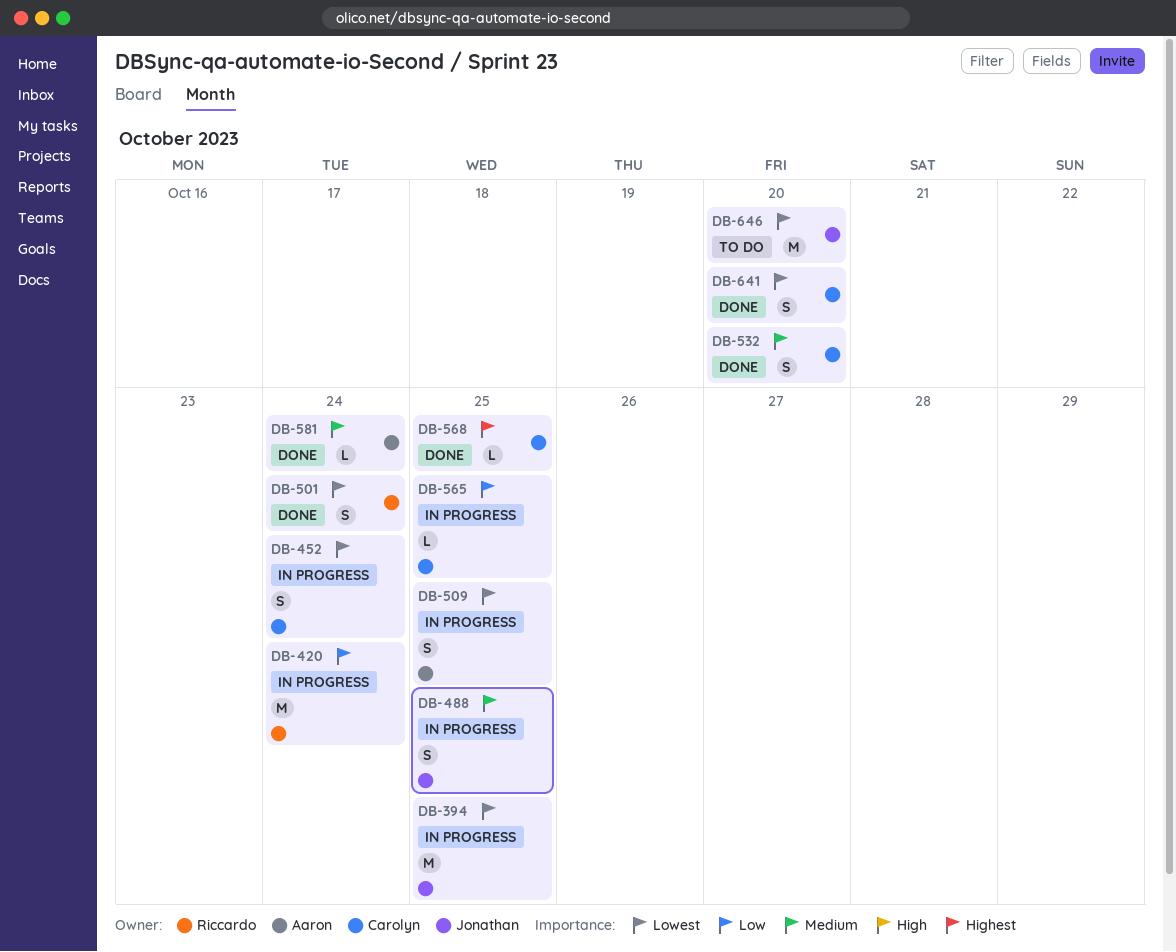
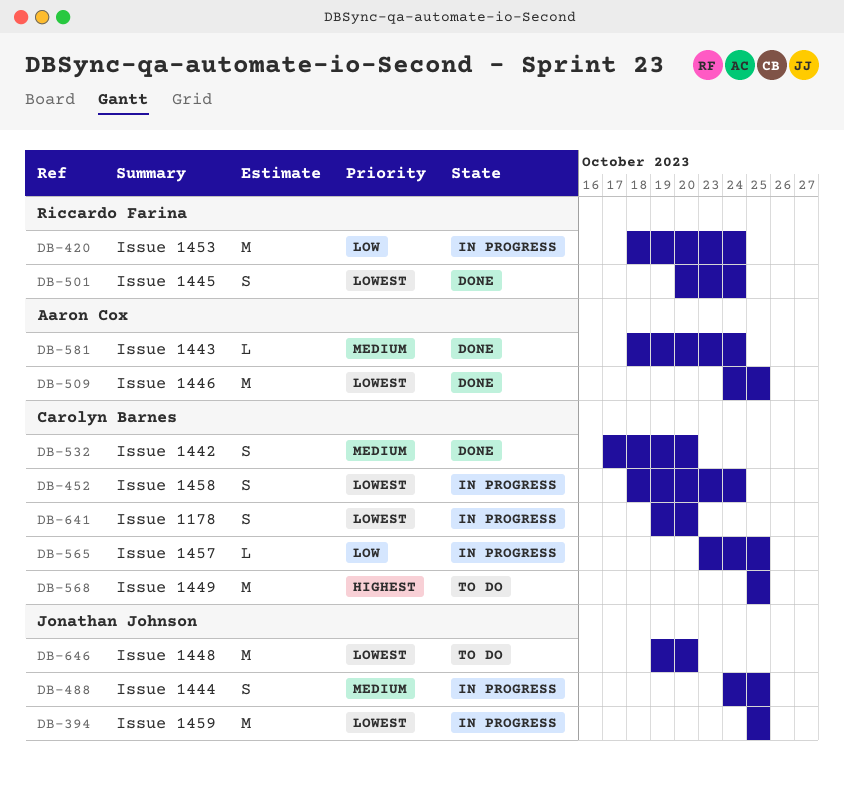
DB-509, status: In progress -> Done
DB-509, estimate: S -> M
DB-568, status: Done -> To do
DB-568, estimate: L -> M
DB-641, status: Done -> In progress

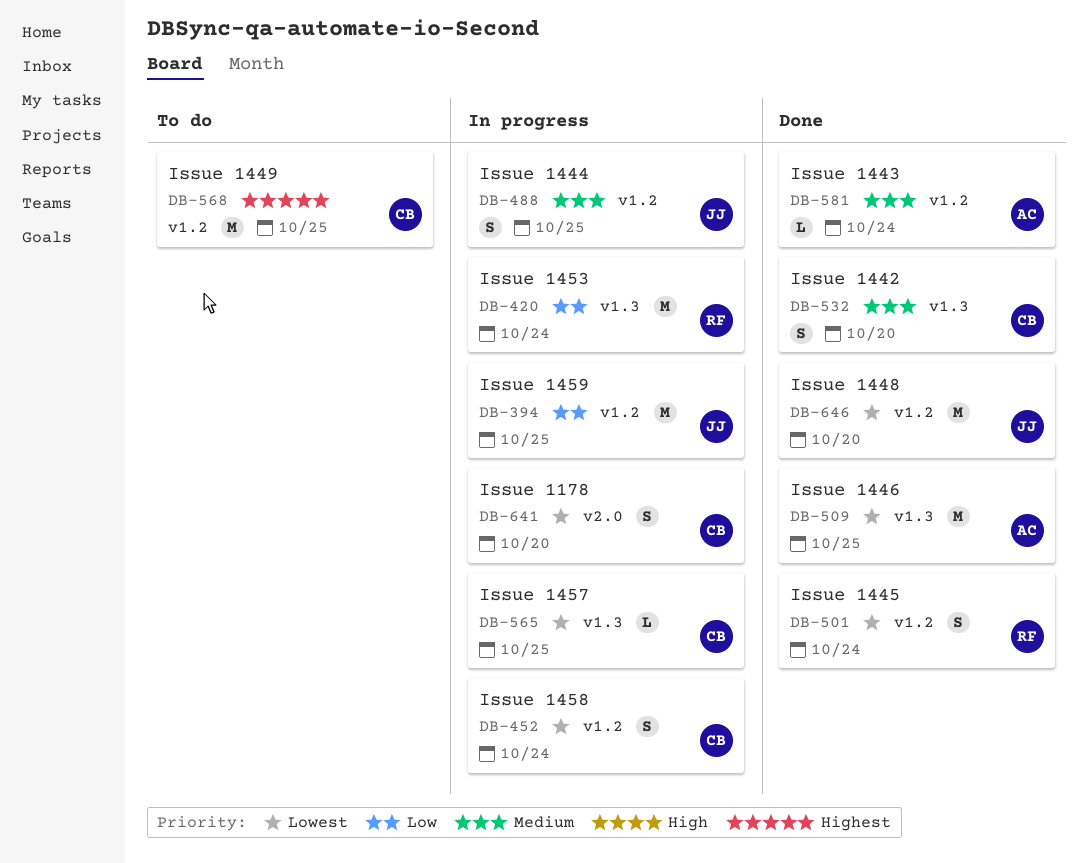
DB-394, priority: Lowest -> Low
DB-565, priority: Low -> Lowest
DB-646, status: To do -> Done

